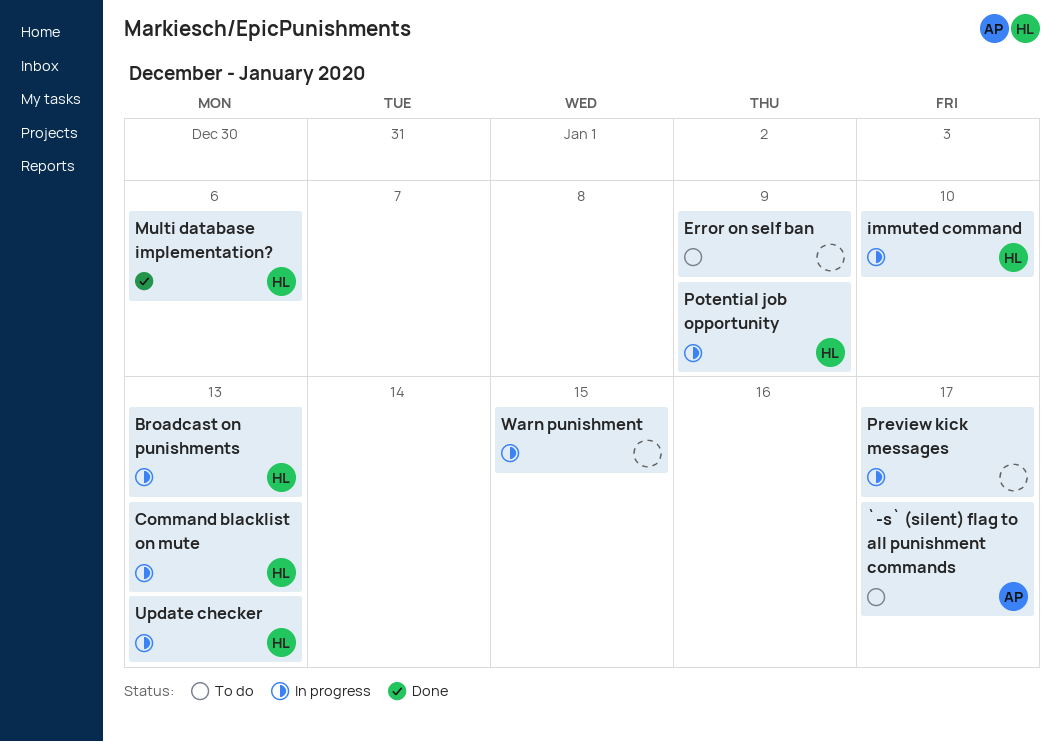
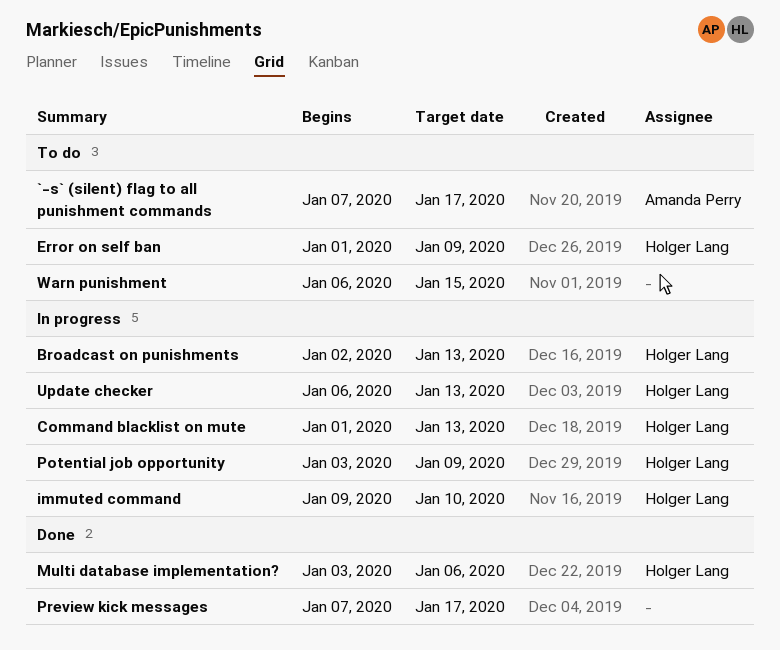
Error on self ban, owner: none -> Holger Lang
Preview kick messages, status: In progress -> Done
Warn punishment, status: In progress -> To do

